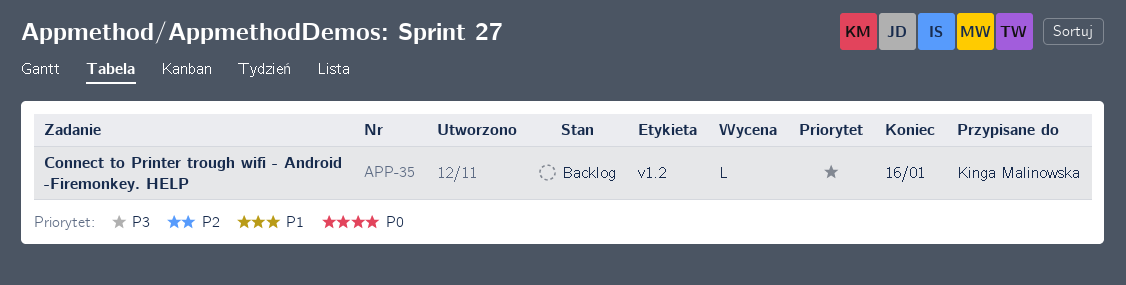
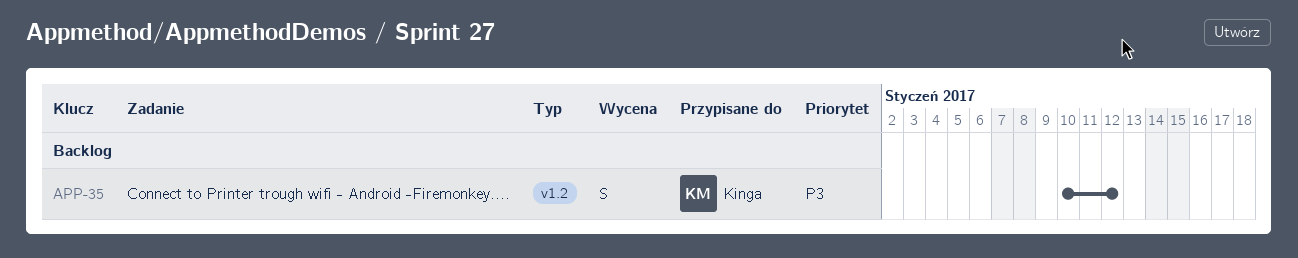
APP-35, estimate: L -> S
APP-35, due: Jan 16 -> Jan 12

